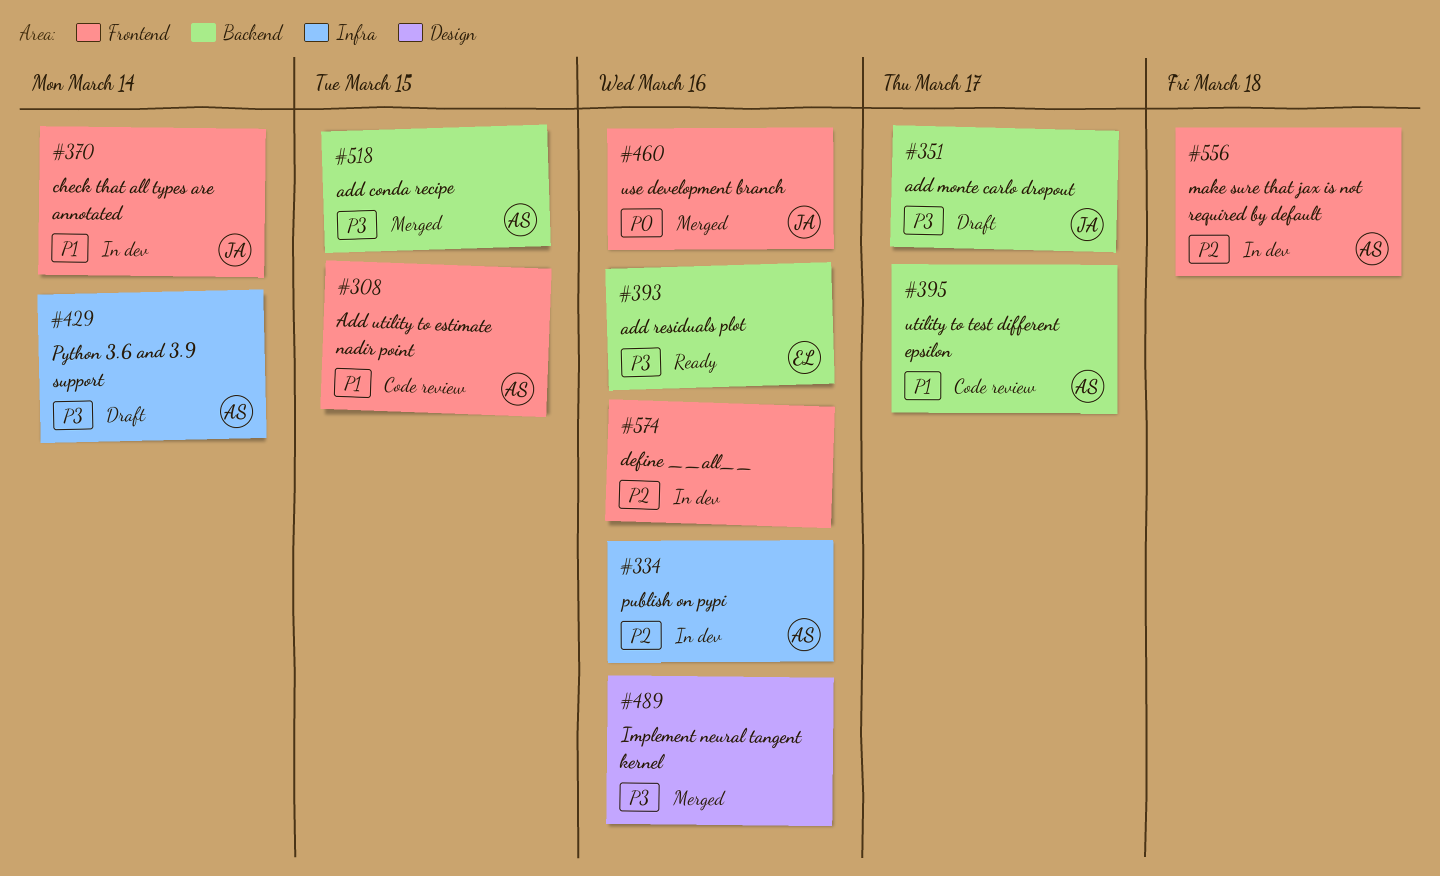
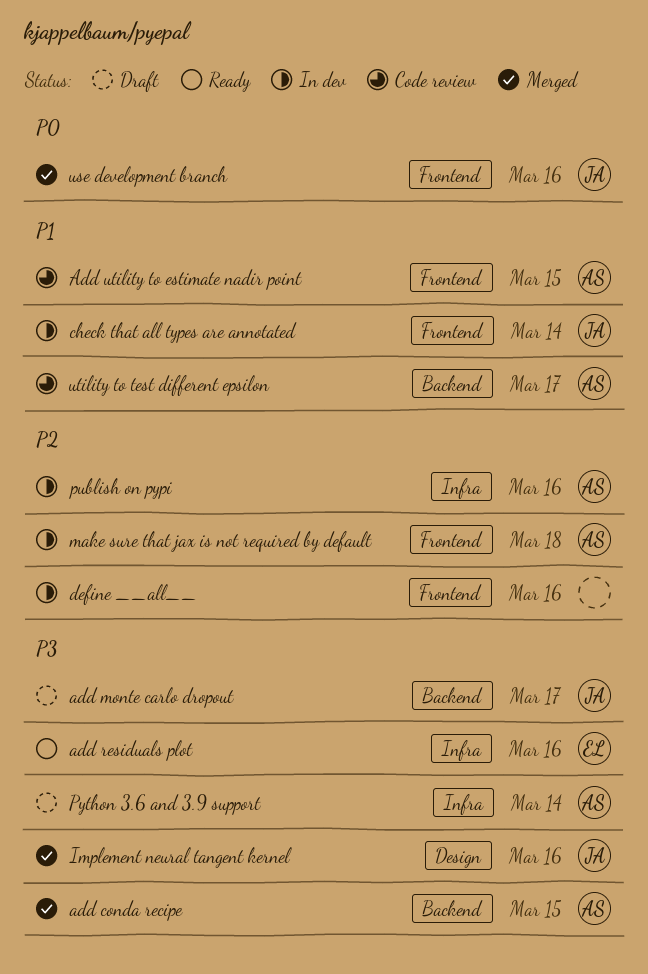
add residuals plot, label: Backend -> Infra
Implement neural tangent kernel, owner: none -> JA

